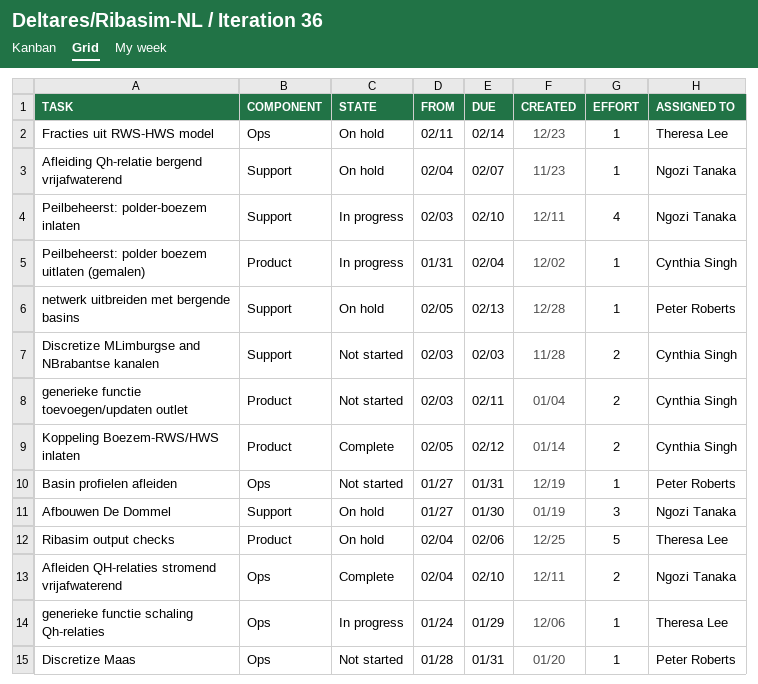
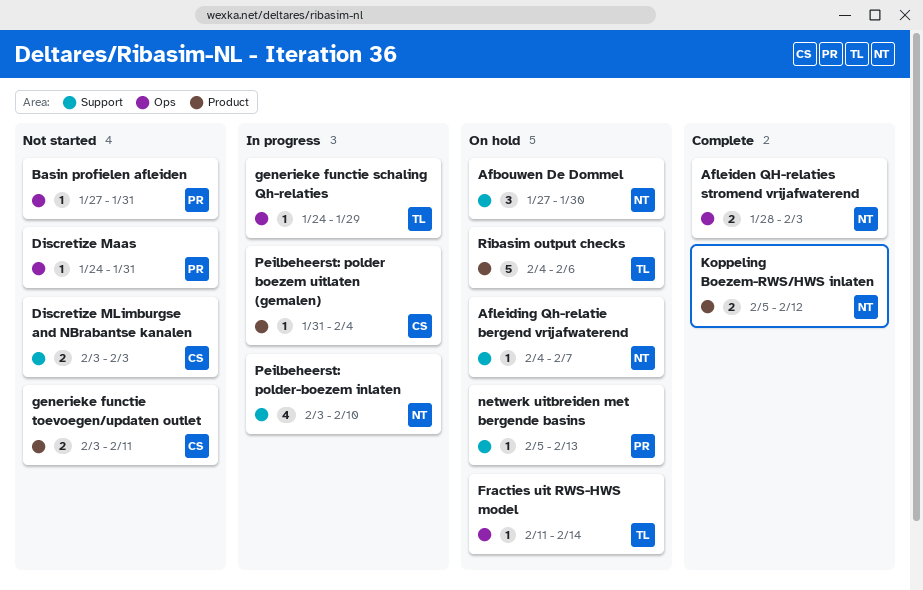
Afleiden QH-relaties stromend vrijafwaterend, start: Feb 4 -> Jan 28
Afleiden QH-relaties stromend vrijafwaterend, due: Feb 10 -> Feb 3
Discretize Maas, start: Jan 28 -> Jan 24
Koppeling Boezem-RWS/HWS inlaten, owner: Cynthia Singh -> Ngozi Tanaka

